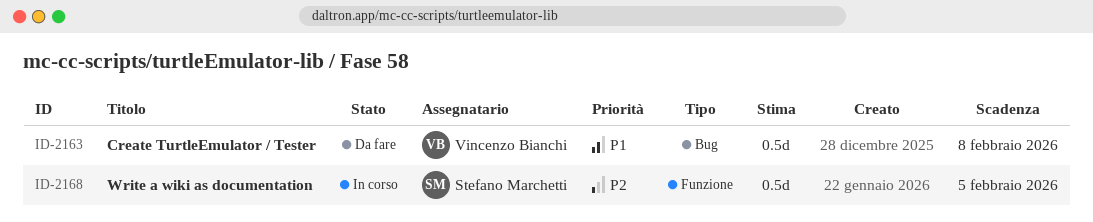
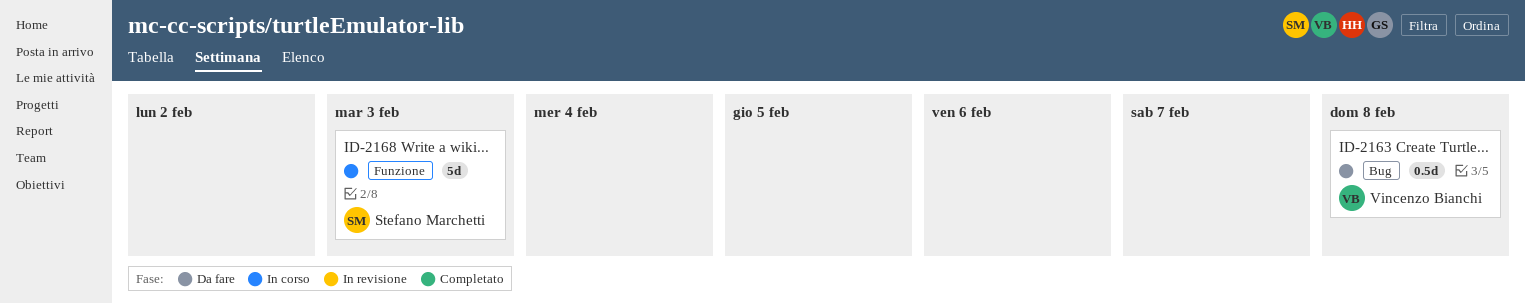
ID-2168, estimate: 0.5d -> 5d
ID-2168, due: Feb 5 -> Feb 3

